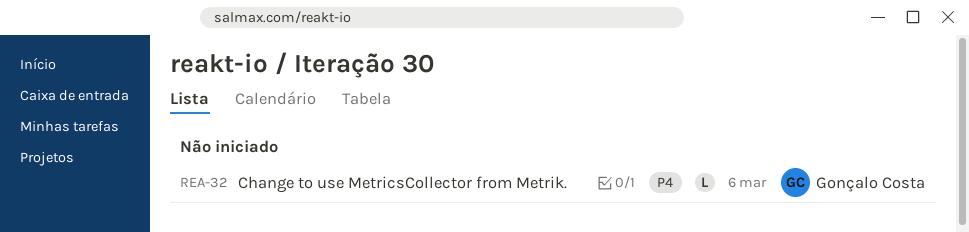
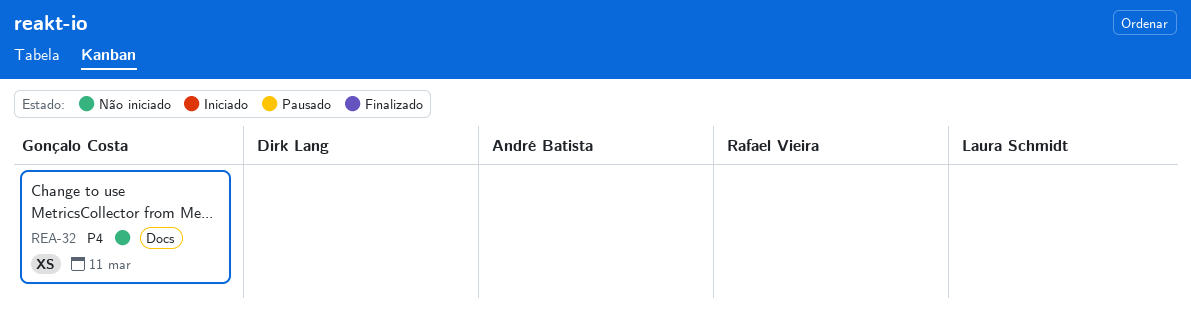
REA-32, estimate: L -> XS
REA-32, due: Mar 6 -> Mar 11

